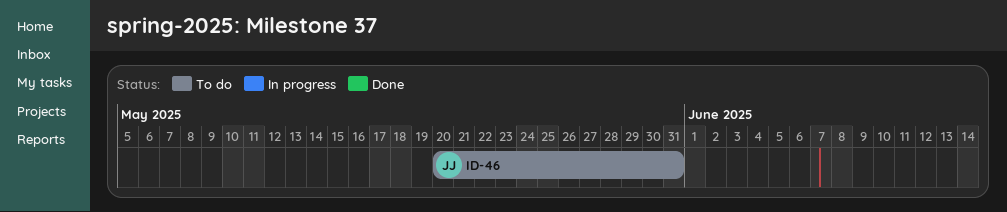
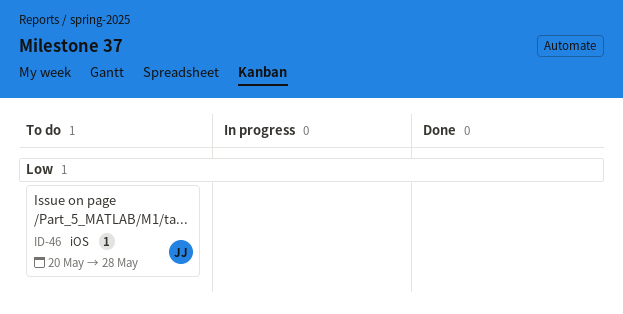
ID-46, due: May 31 -> May 28

